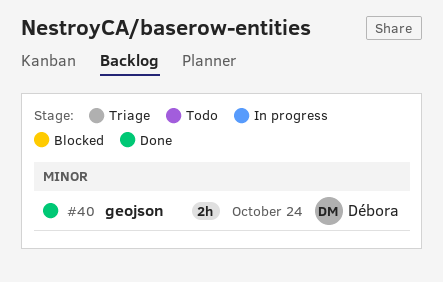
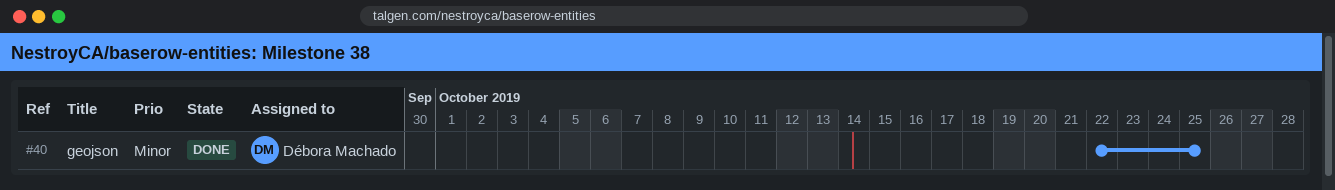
#40, due: Oct 24 -> Oct 25

